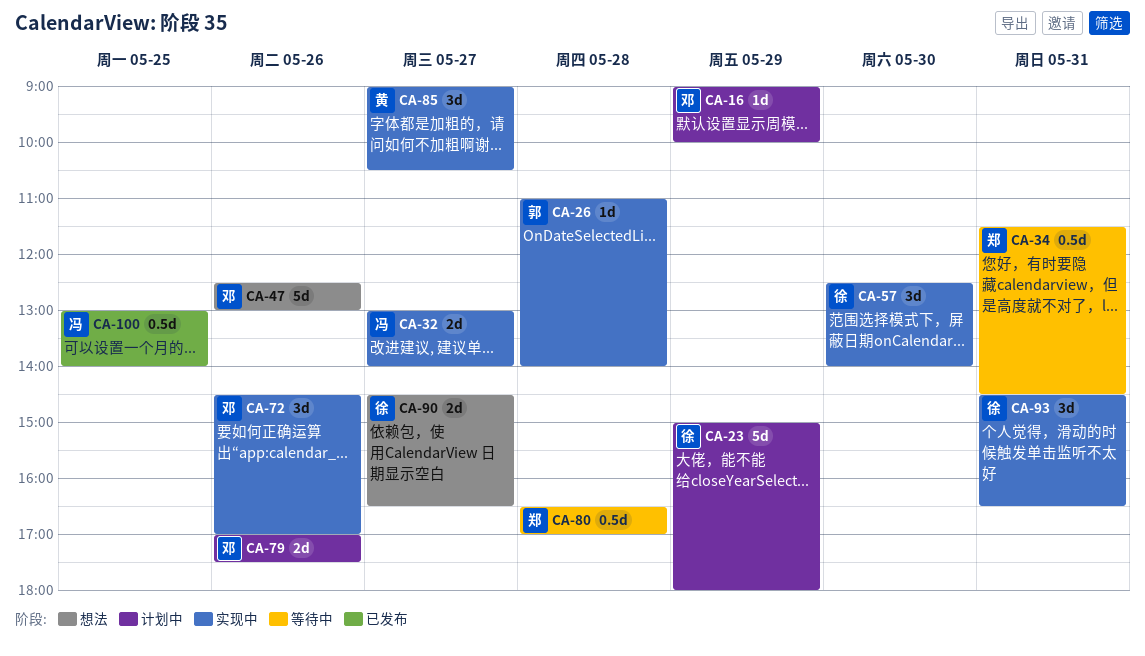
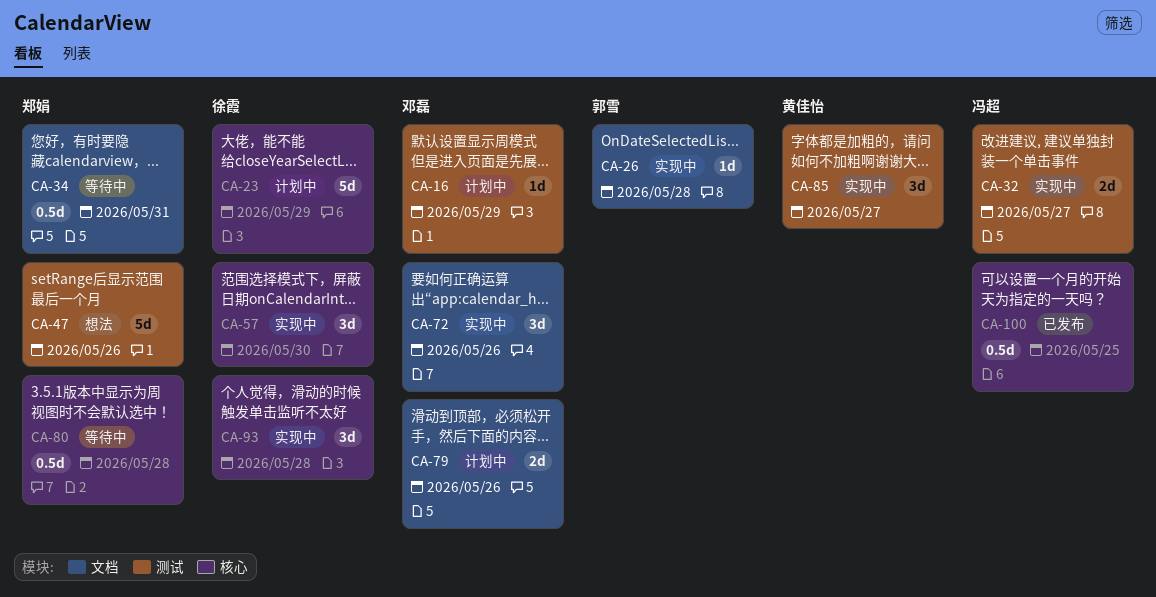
CA-47, owner: 邓磊 -> 郑娟
CA-90: present -> none
CA-93, day: May 31 -> May 28

